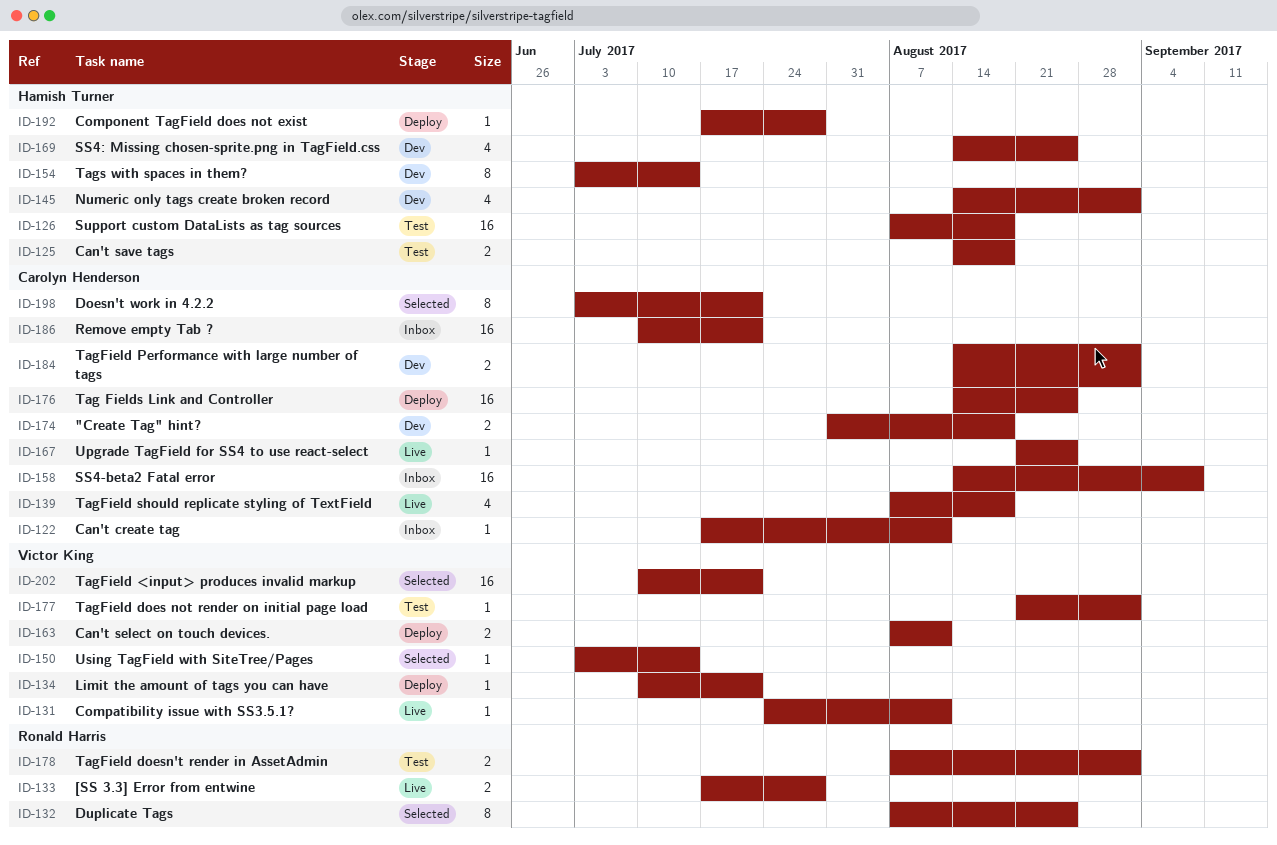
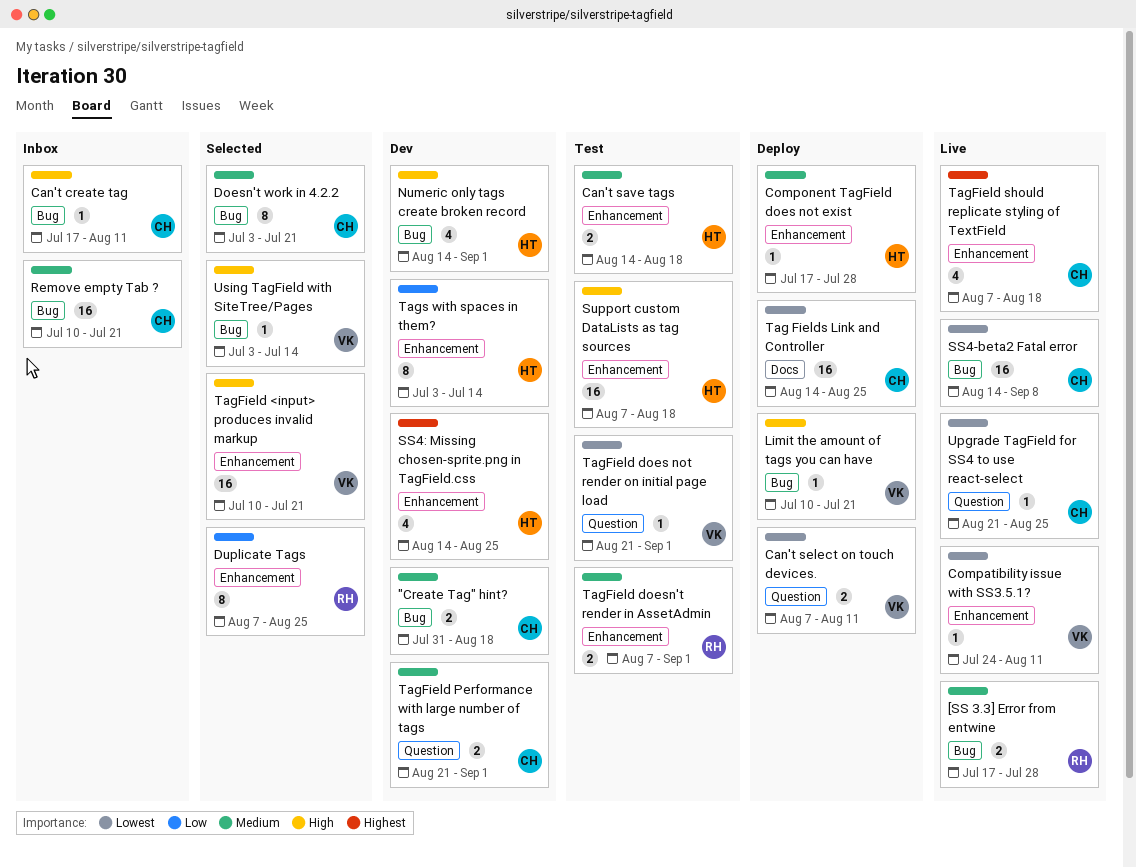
SS4-beta2 Fatal error, status: Inbox -> Live
TagField Performance with large number of tags, start: Aug 14 -> Aug 21

